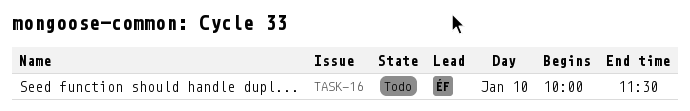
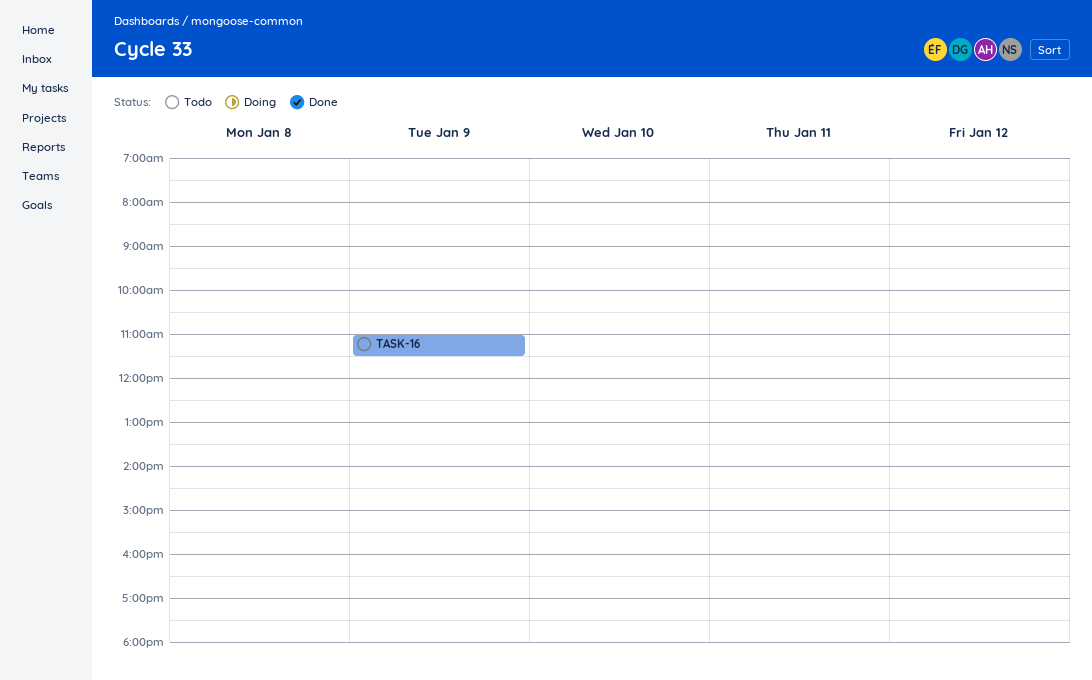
TASK-16, day: Jan 10 -> Jan 9
TASK-16, begins: 10:00 -> 11:00

